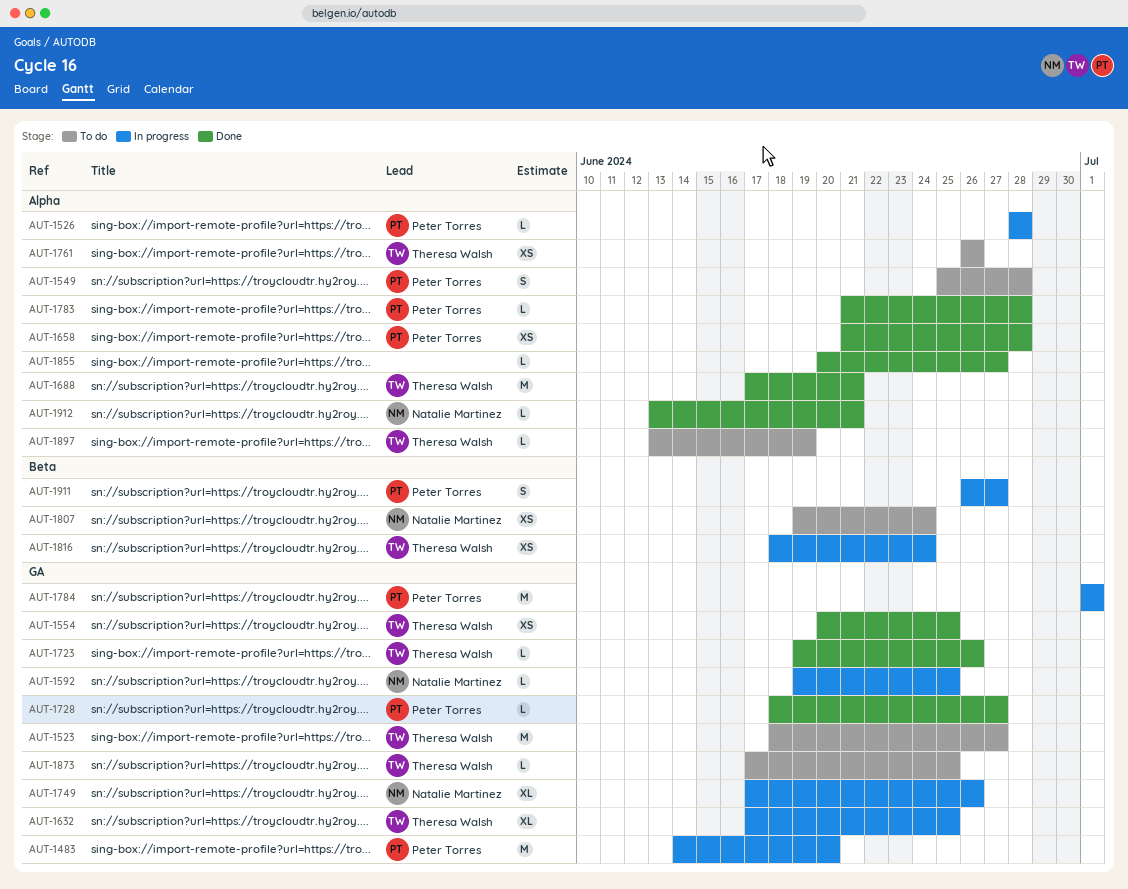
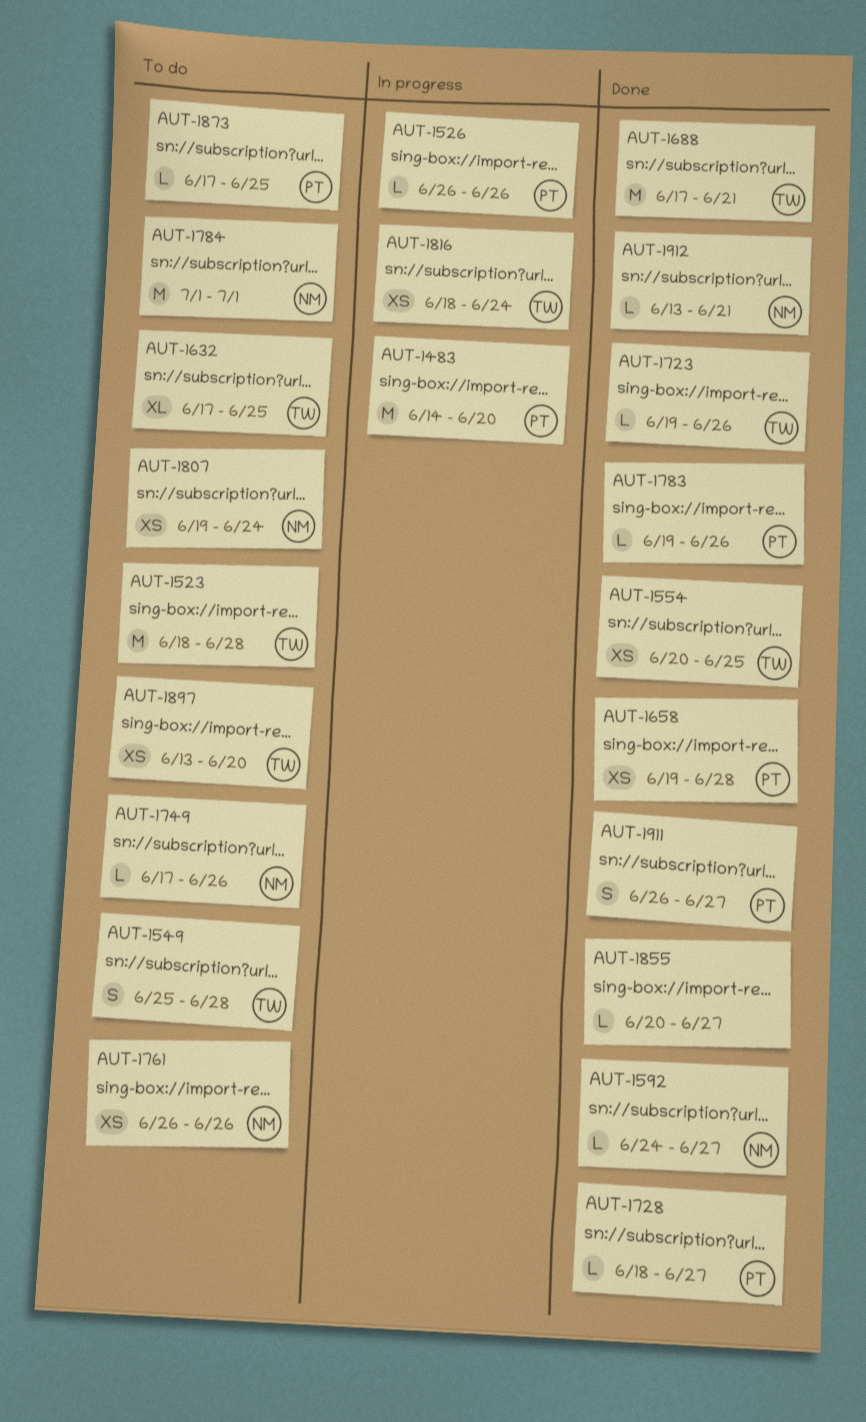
AUT-1523, due: Jun 27 -> Jun 28
AUT-1526, start: Jun 28 -> Jun 26
AUT-1526, due: Jun 28 -> Jun 26
AUT-1549, owner: Peter Torres -> Theresa Walsh
AUT-1592, status: In progress -> Done
AUT-1592, start: Jun 19 -> Jun 24
AUT-1592, due: Jun 25 -> Jun 27
AUT-1632, status: In progress -> To do
AUT-1658, start: Jun 21 -> Jun 19
AUT-1749, status: In progress -> To do
AUT-1749, estimate: XL -> L
AUT-1761, owner: Theresa Walsh -> Natalie Martinez
AUT-1783, start: Jun 21 -> Jun 19
AUT-1783, due: Jun 28 -> Jun 26
AUT-1784, status: In progress -> To do
AUT-1784, owner: Peter Torres -> Natalie Martinez
AUT-1873, owner: Theresa Walsh -> Peter Torres
AUT-1897, estimate: L -> XS
AUT-1897, due: Jun 19 -> Jun 20
AUT-1911, status: In progress -> Done

